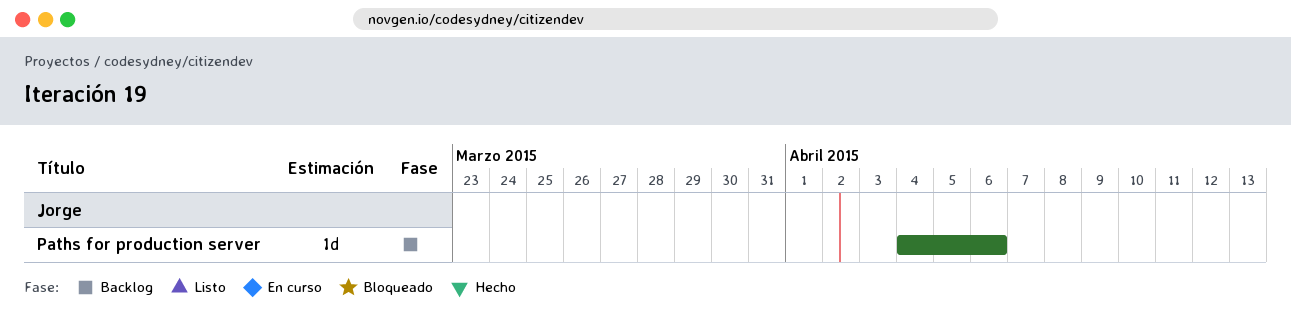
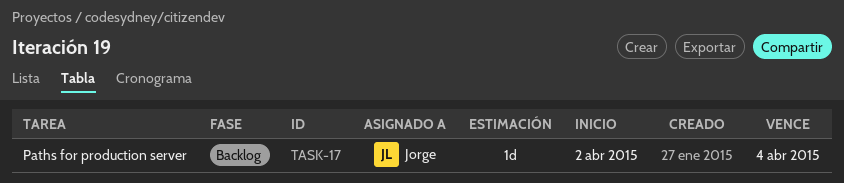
Paths for production server, start: Apr 4 -> Apr 2
Paths for production server, due: Apr 6 -> Apr 4

